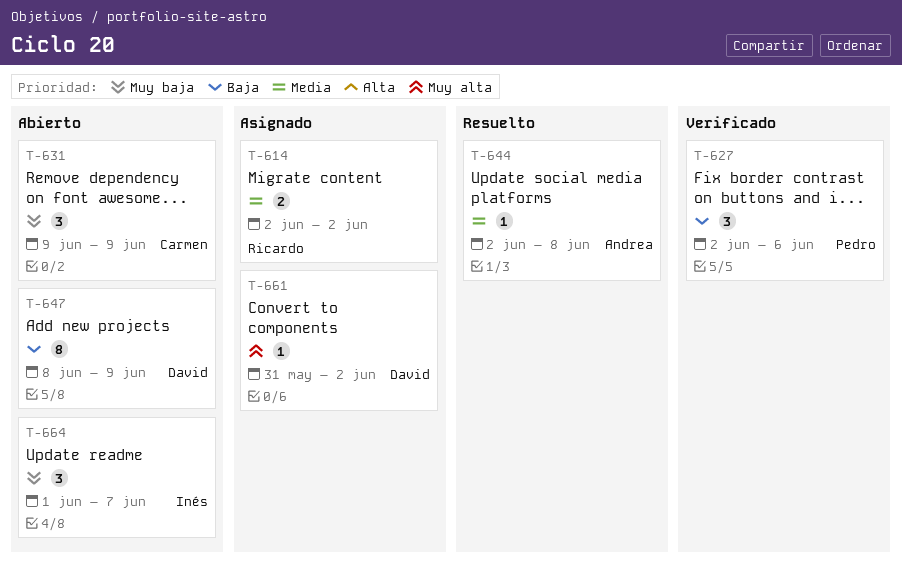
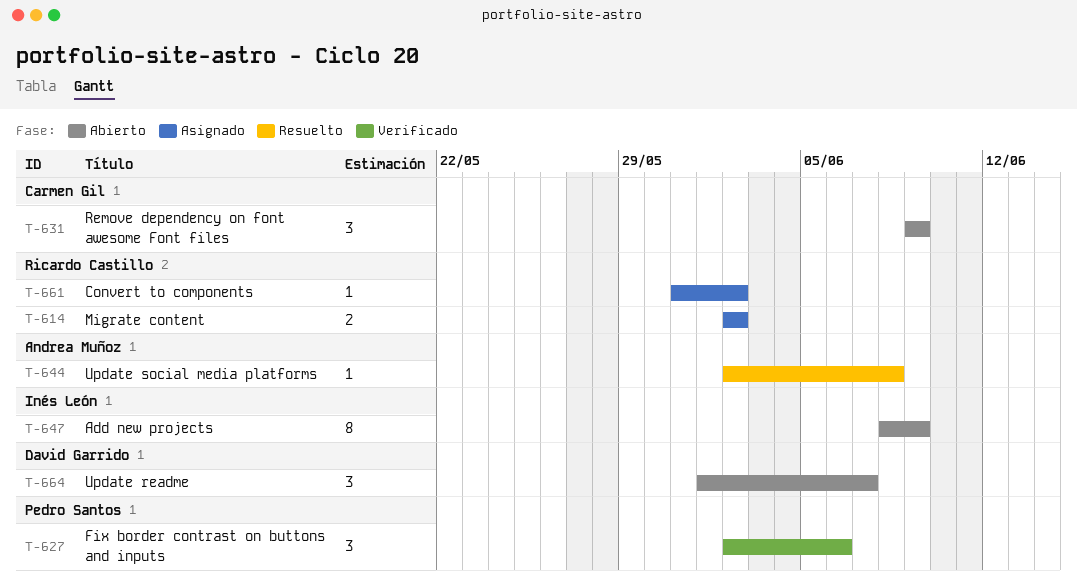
T-647, owner: David Garrido -> Inés León
T-661, owner: David Garrido -> Ricardo Castillo
T-664, owner: Inés León -> David Garrido

